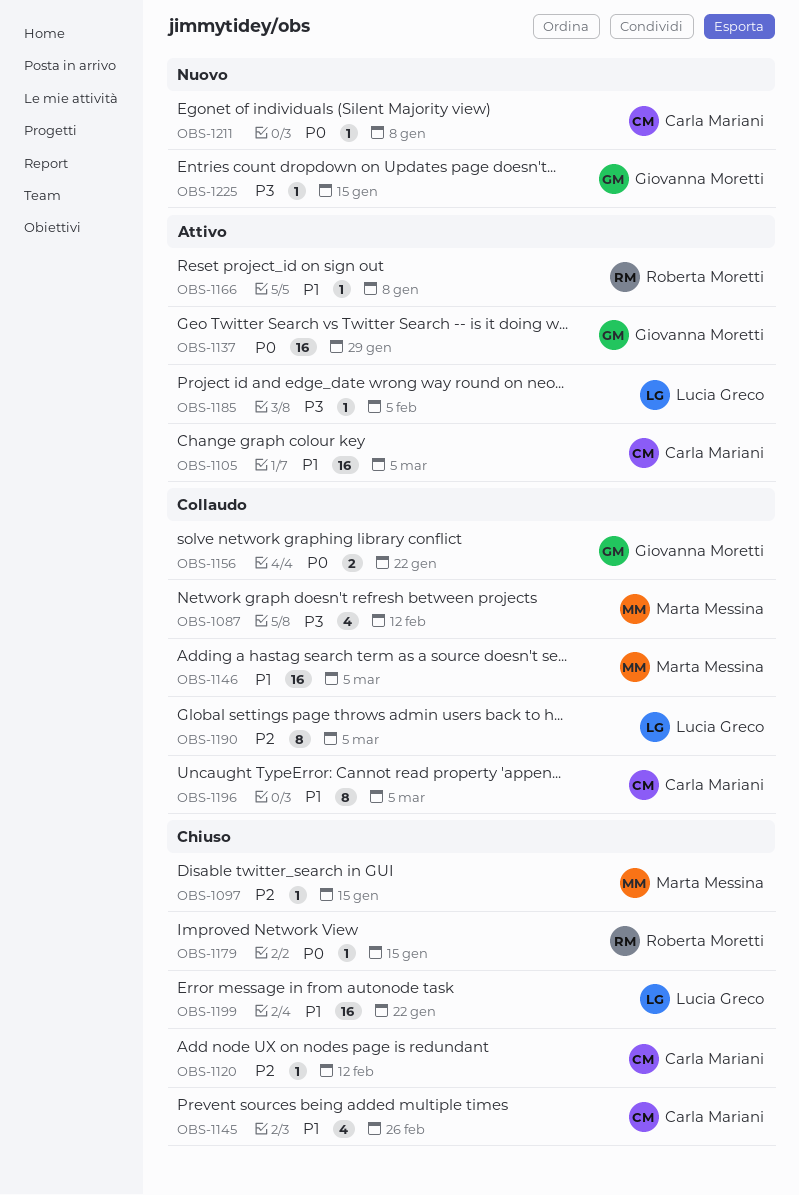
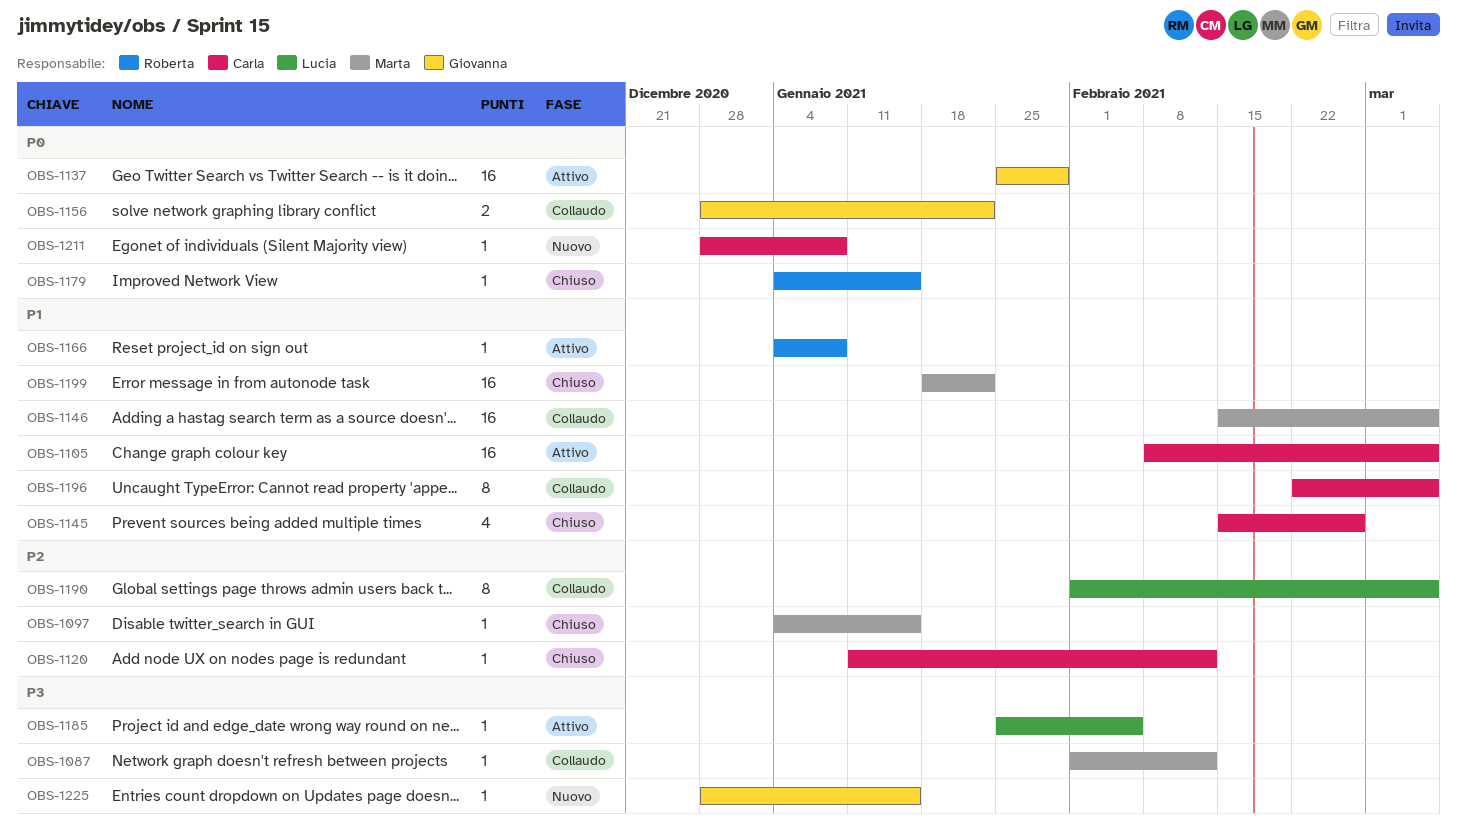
OBS-1087, estimate: 4 -> 1
OBS-1199, owner: Lucia Greco -> Marta Messina

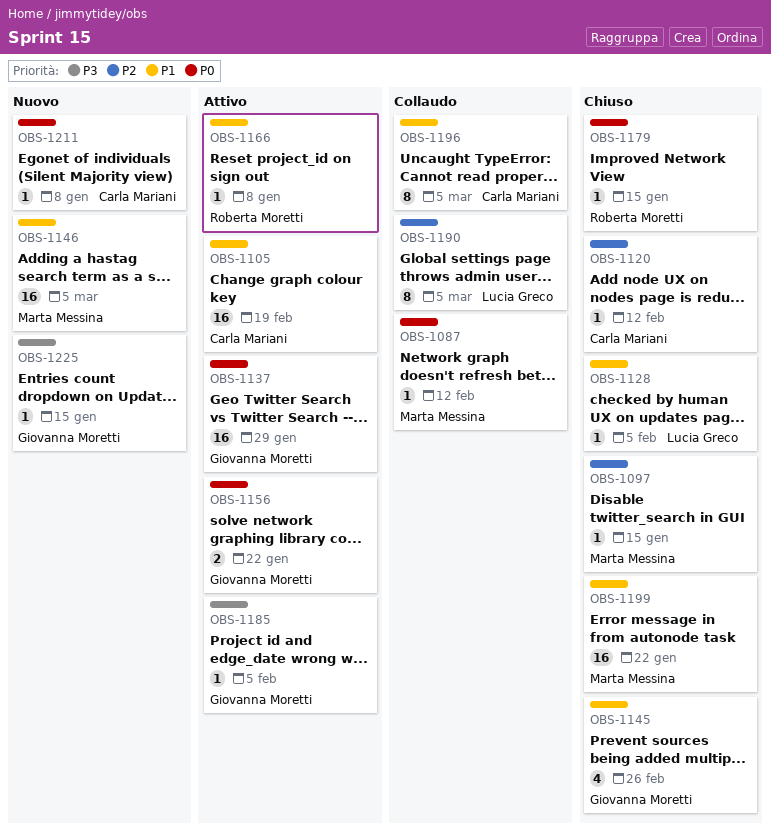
OBS-1087, priority: P3 -> P0
OBS-1105, due: Mar 5 -> Feb 19
OBS-1128: none -> present
OBS-1145, owner: Carla Mariani -> Giovanna Moretti
OBS-1146, status: Collaudo -> Nuovo
OBS-1156, status: Collaudo -> Attivo
OBS-1185, owner: Lucia Greco -> Giovanna Moretti

